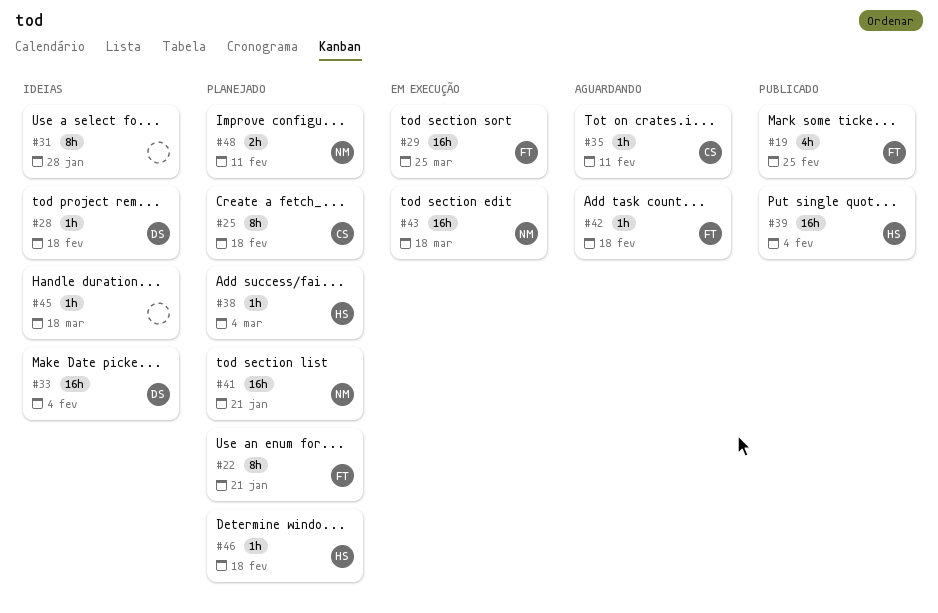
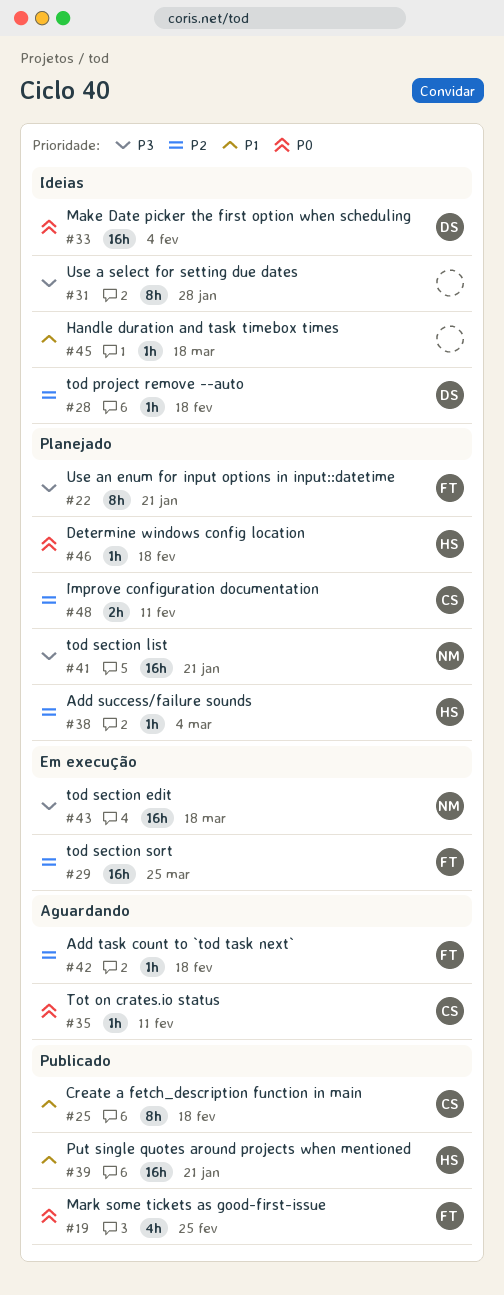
#25, status: Planejado -> Publicado
#39, due: Feb 4 -> Jan 21
#48, owner: NM -> CS

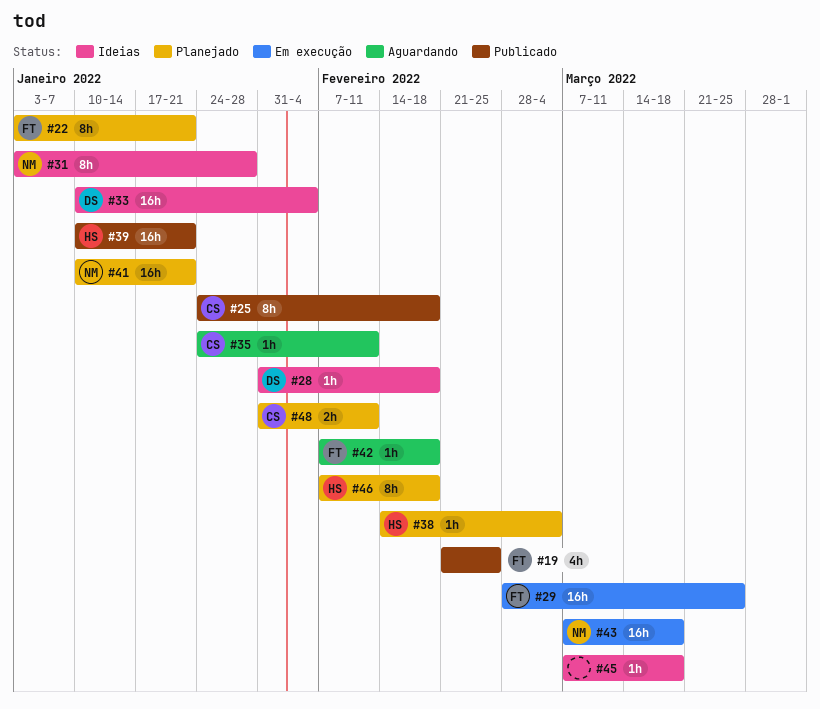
#31, owner: none -> NM
#46, estimate: 1h -> 8h

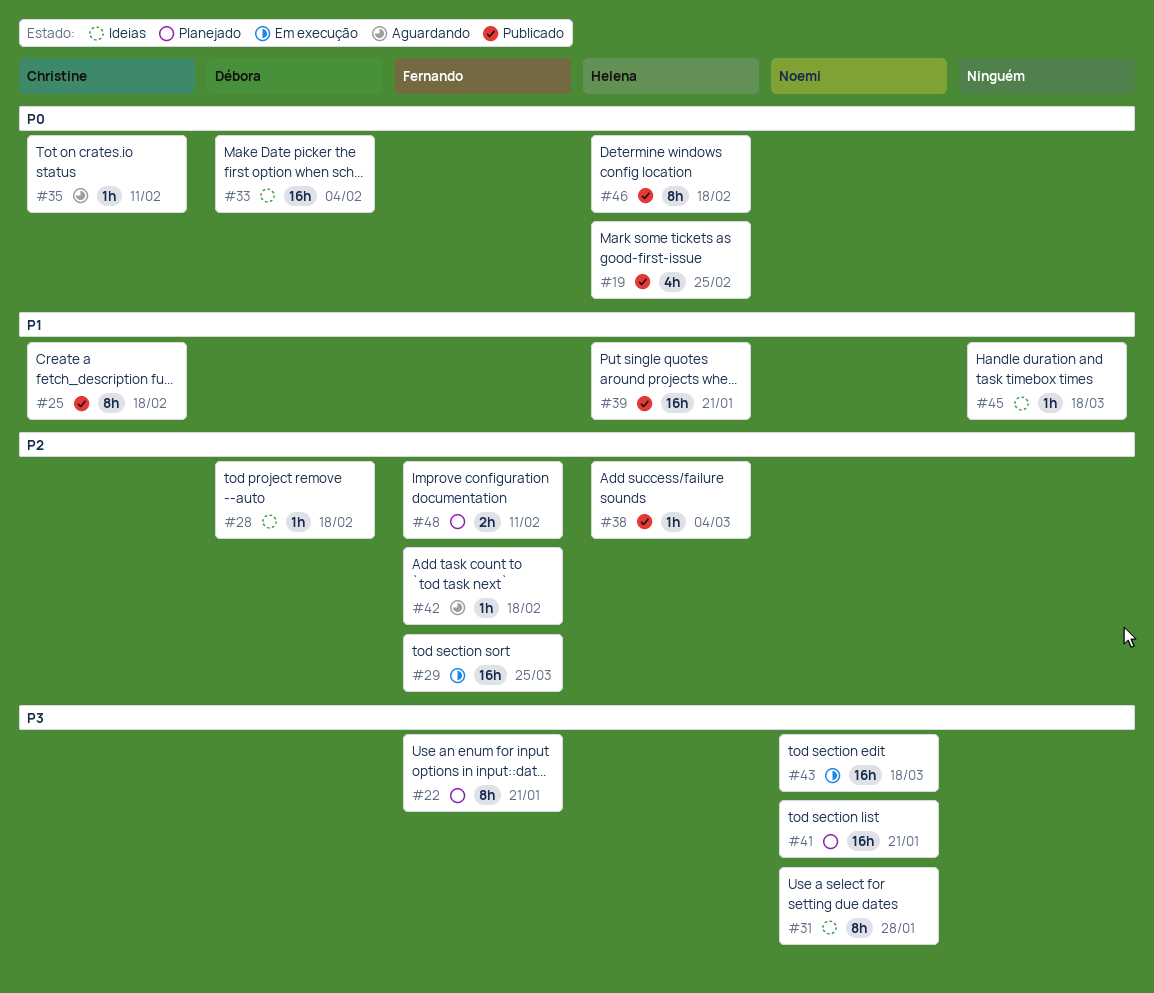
#19, owner: Fernando -> Helena
#38, status: Planejado -> Publicado
#46, status: Planejado -> Publicado
#48, owner: Christine -> Fernando

